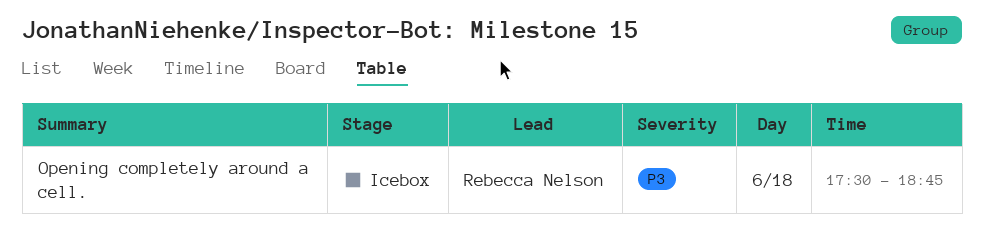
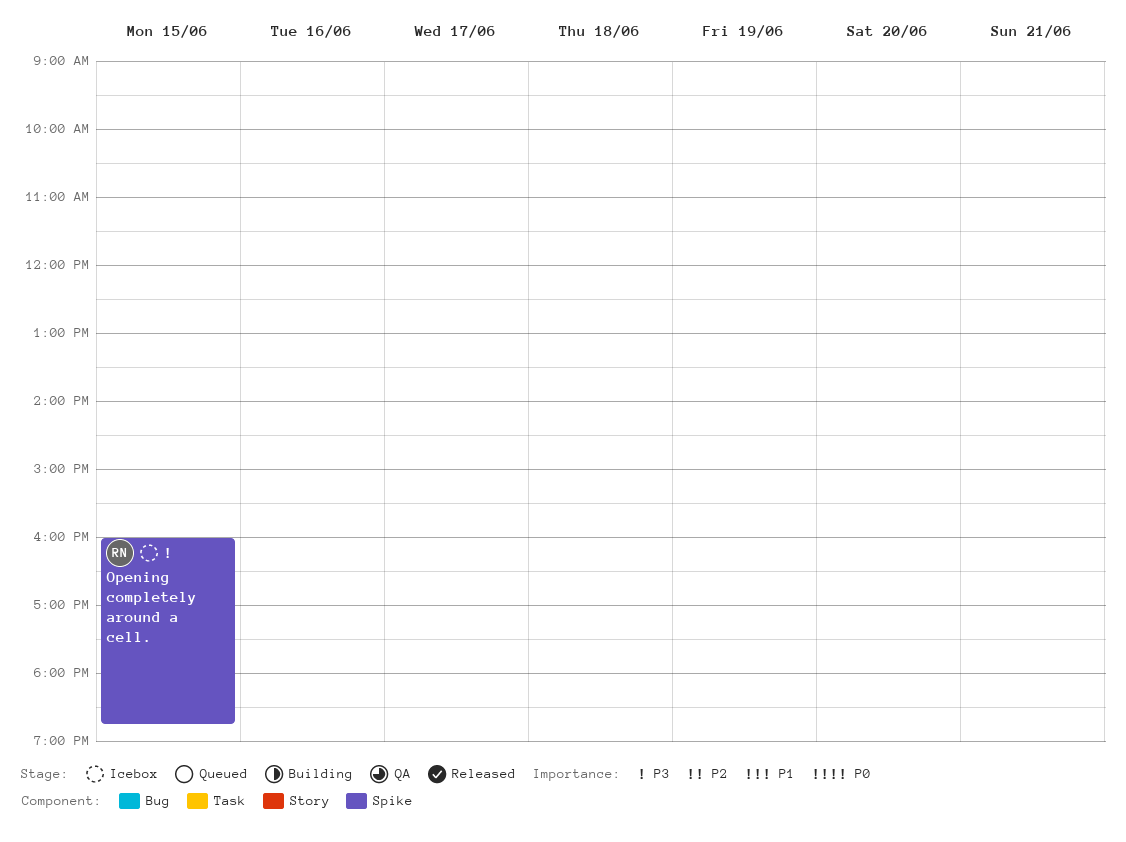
Opening completely around a cell., day: Jun 18 -> Jun 15
Opening completely around a cell., begins: 17:30 -> 16:00

